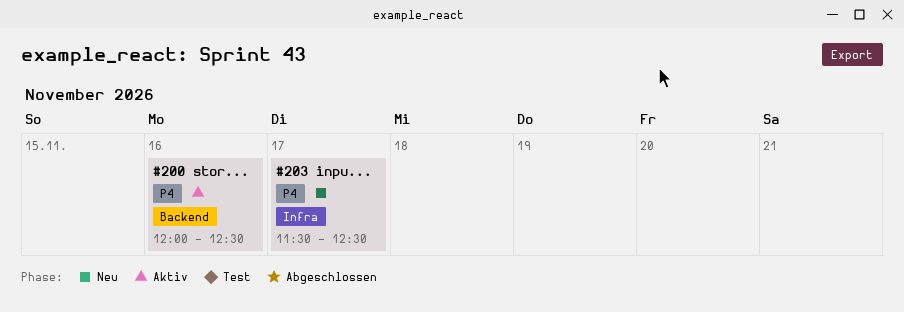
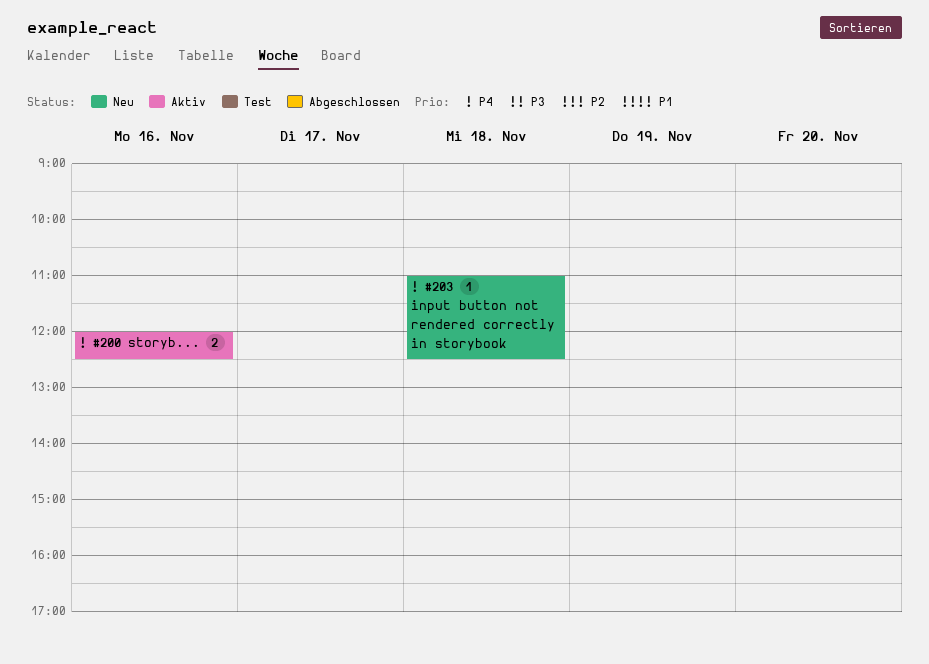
#203, day: Nov 17 -> Nov 18
#203, begins: 11:30 -> 11:00

